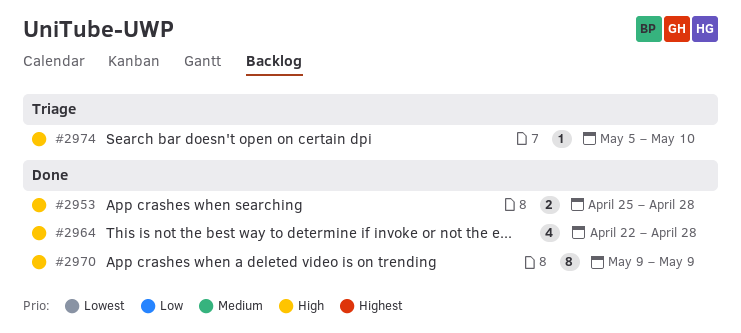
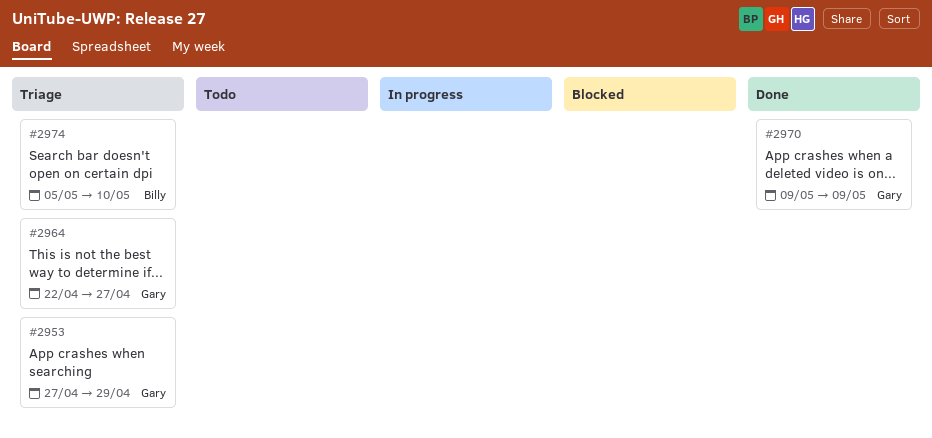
#2953, status: Done -> Triage
#2953, start: Apr 25 -> Apr 27
#2953, due: Apr 28 -> Apr 29
#2964, status: Done -> Triage
#2964, due: Apr 28 -> Apr 27

